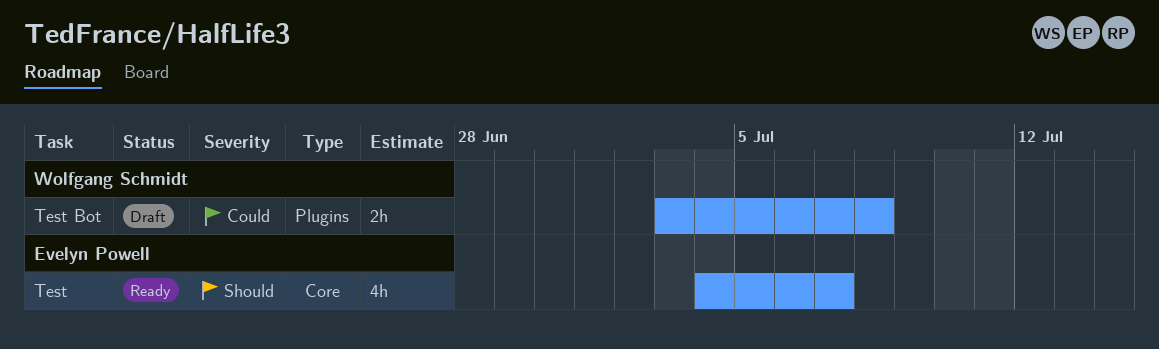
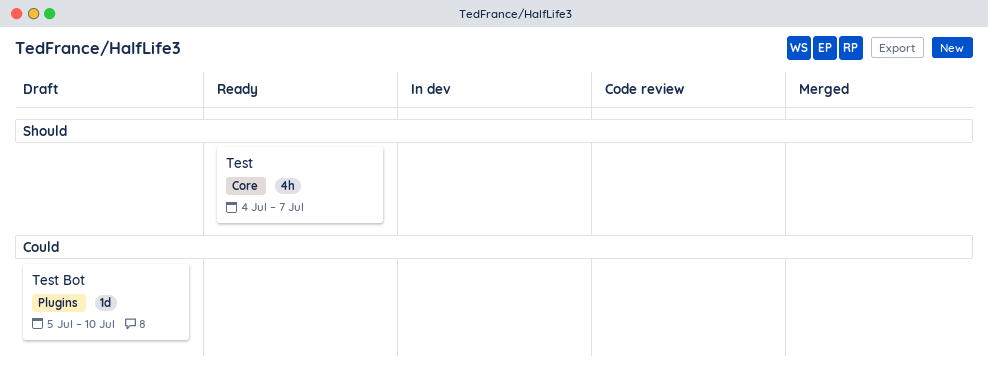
Test Bot, estimate: 2h -> 1d
Test Bot, start: Jul 3 -> Jul 5
Test Bot, due: Jul 8 -> Jul 10

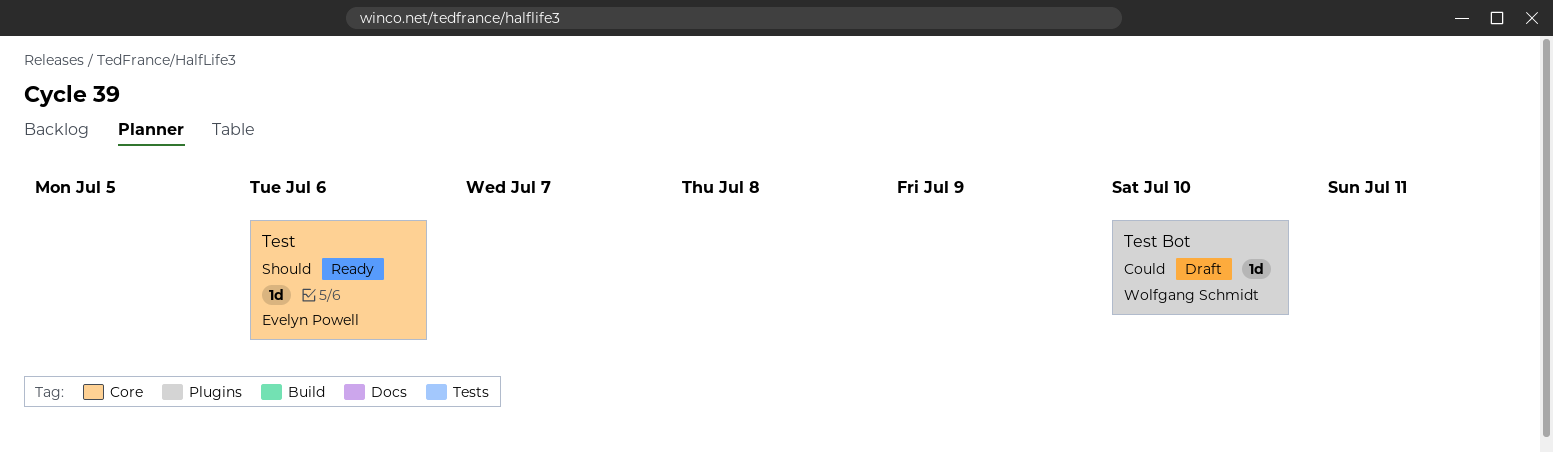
Test, estimate: 4h -> 1d
Test, due: Jul 7 -> Jul 6

